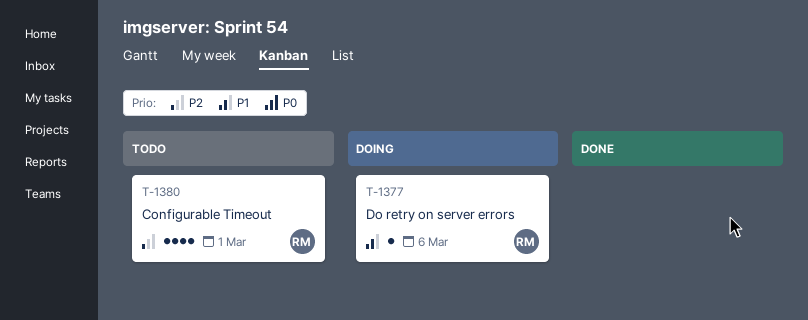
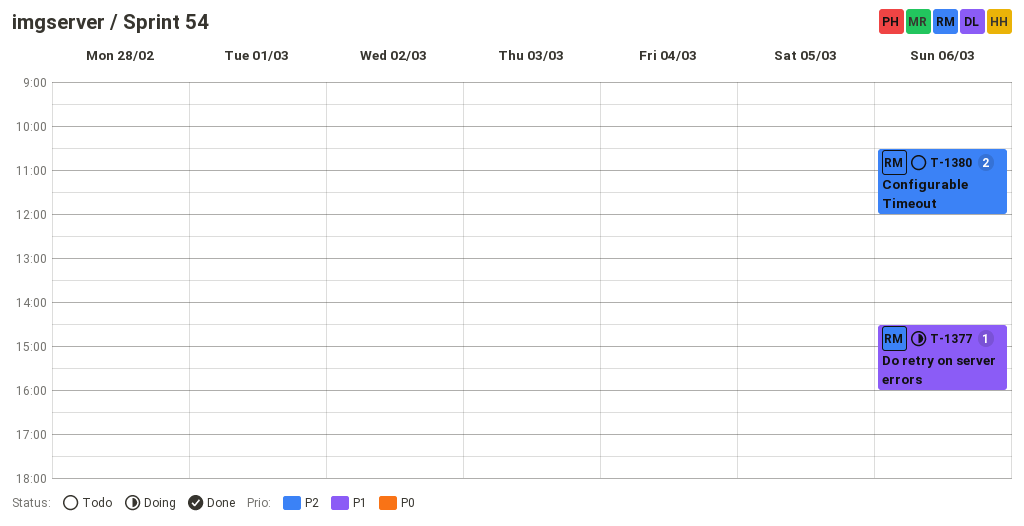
T-1380, estimate: 4 -> 2
T-1380, day: Mar 1 -> Mar 6

